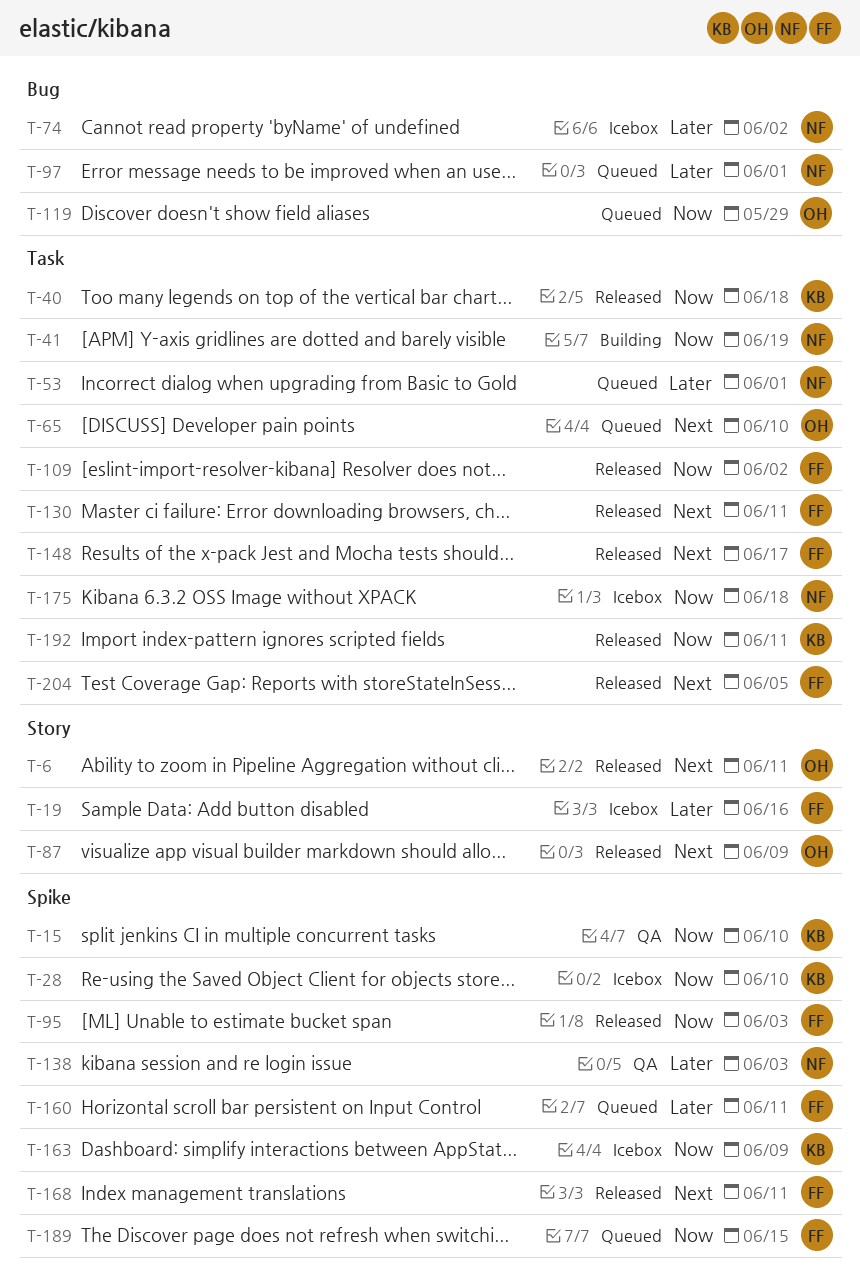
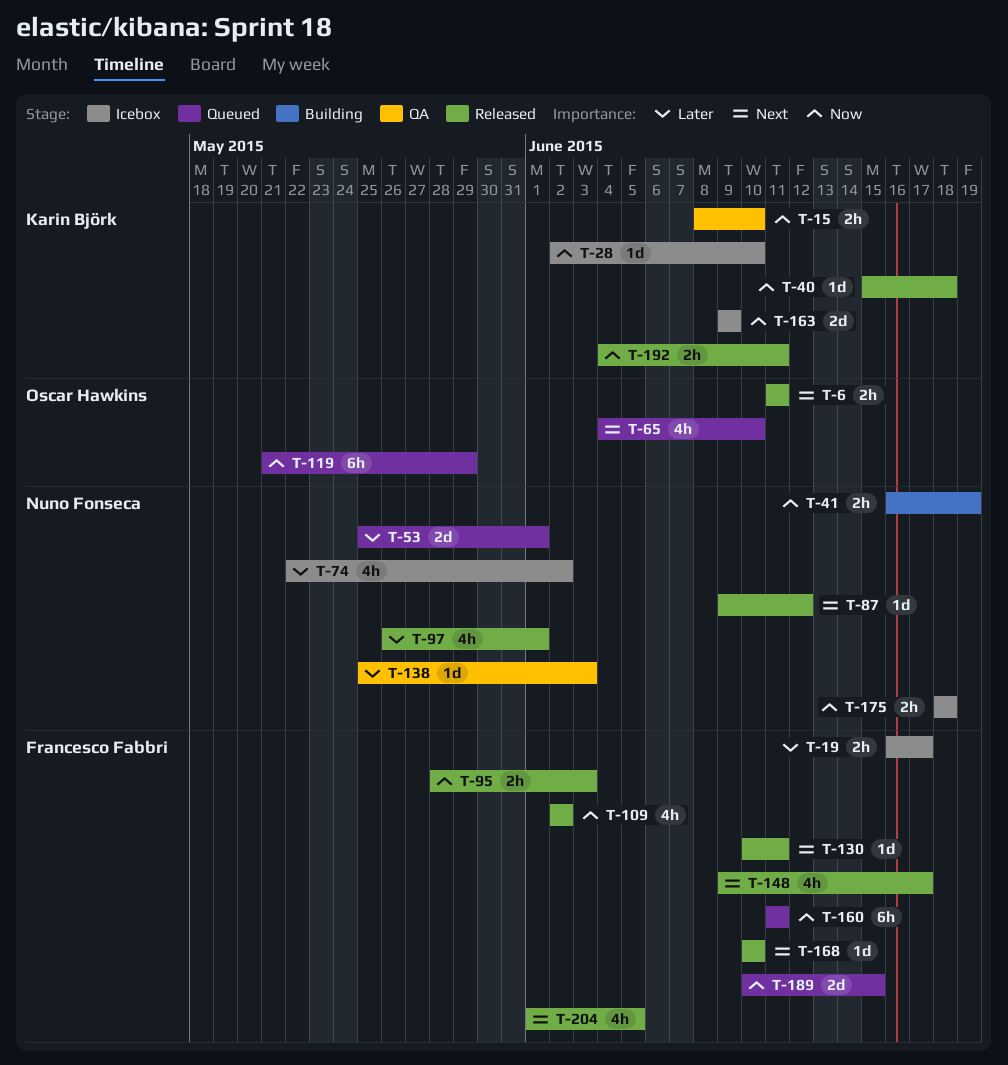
T-19, due: Jun 16 -> Jun 17
T-87, owner: Oscar Hawkins -> Nuno Fonseca
T-87, due: Jun 9 -> Jun 12
T-97, status: Queued -> Released
T-160, priority: Later -> Now
T-168, due: Jun 11 -> Jun 10

